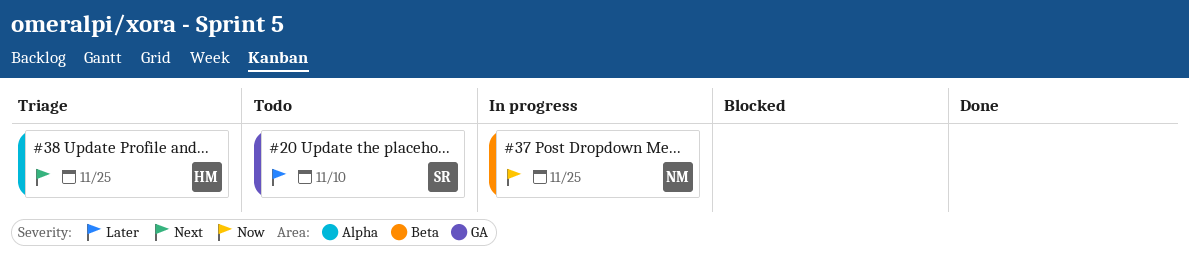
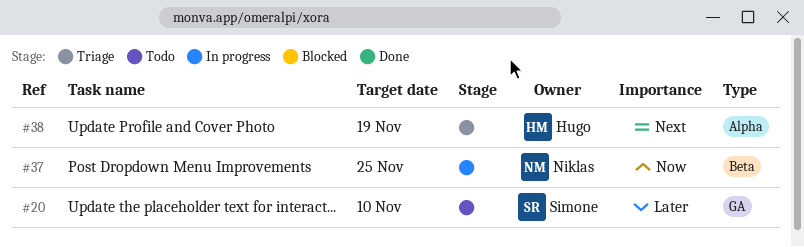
#38, due: Nov 25 -> Nov 19

